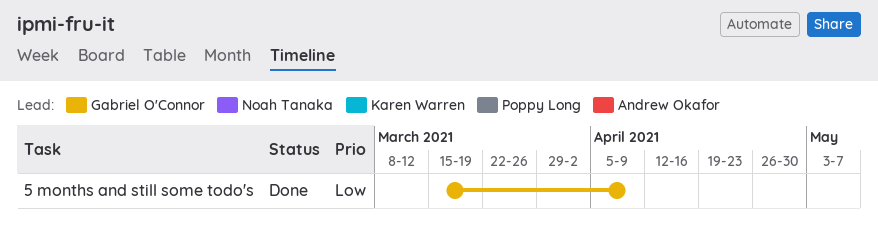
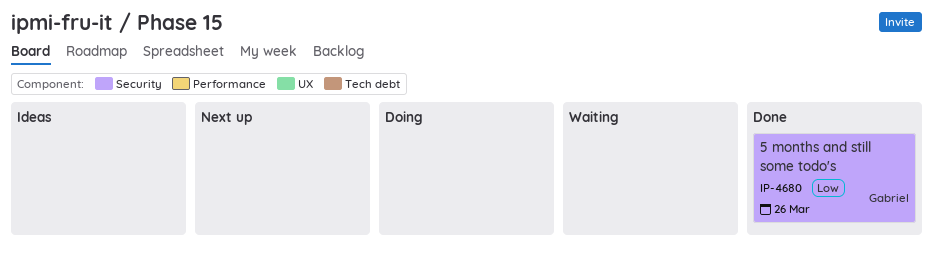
5 months and still some todo's, due: Apr 9 -> Mar 26

